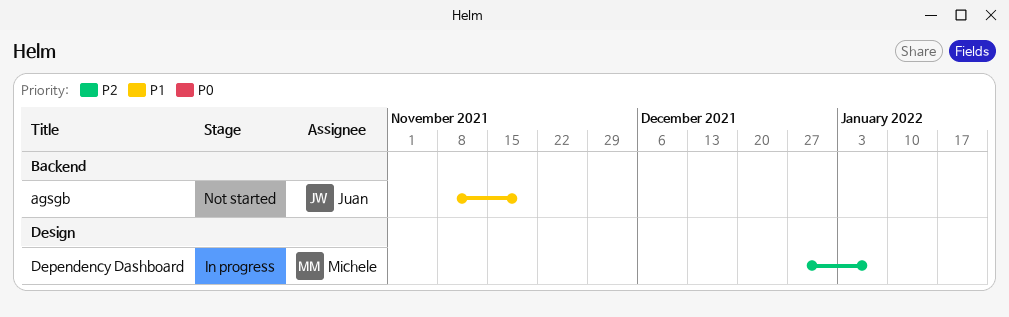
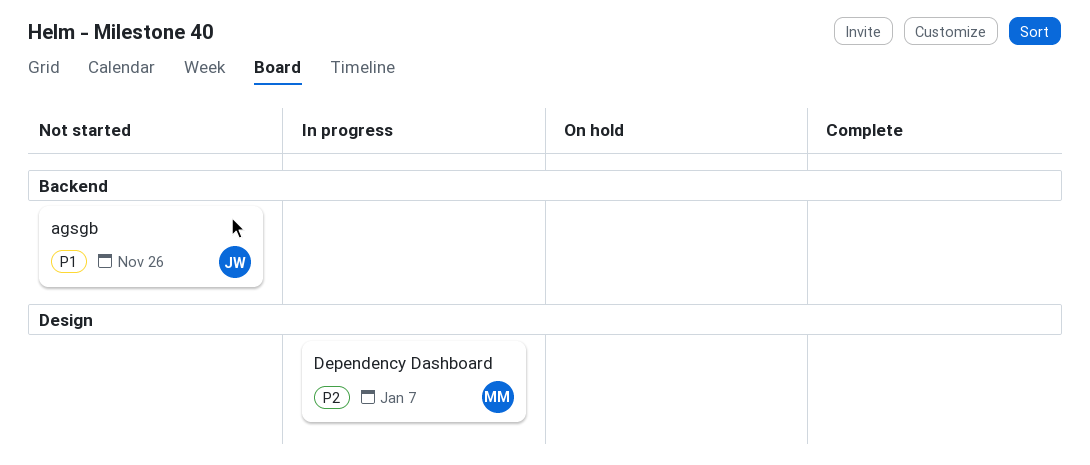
agsgb, due: Nov 19 -> Nov 26

